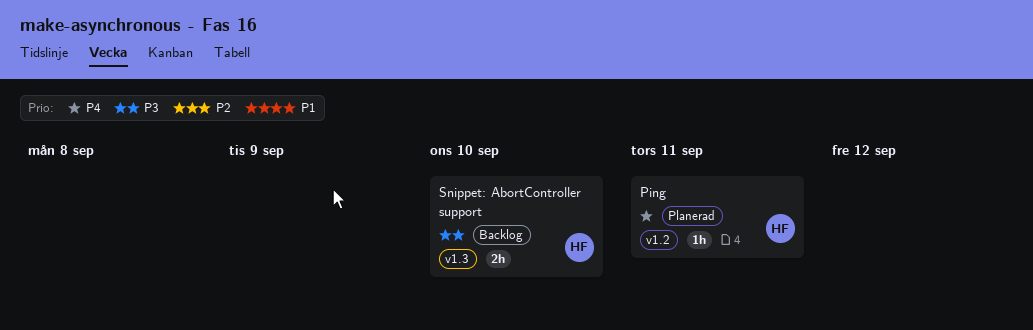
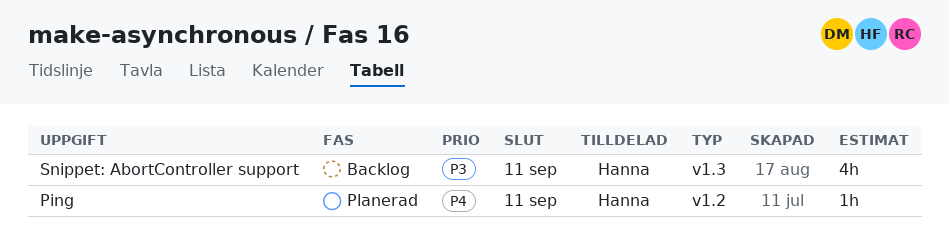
Snippet: AbortController support, estimate: 2h -> 4h
Snippet: AbortController support, due: Sep 10 -> Sep 11

